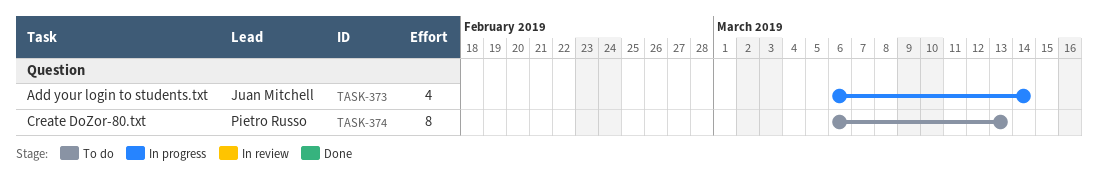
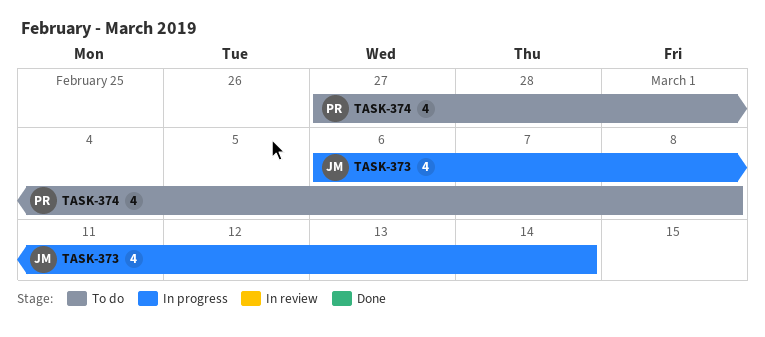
TASK-374, estimate: 8 -> 4
TASK-374, start: Mar 6 -> Feb 27
TASK-374, due: Mar 13 -> Mar 8

